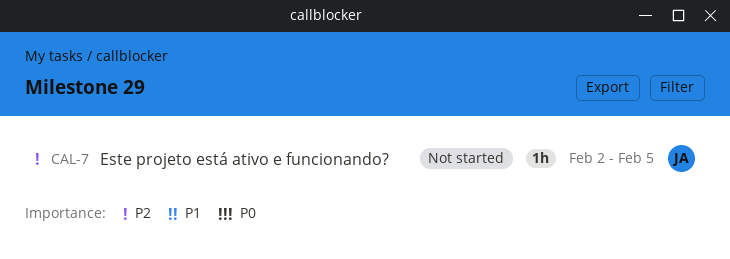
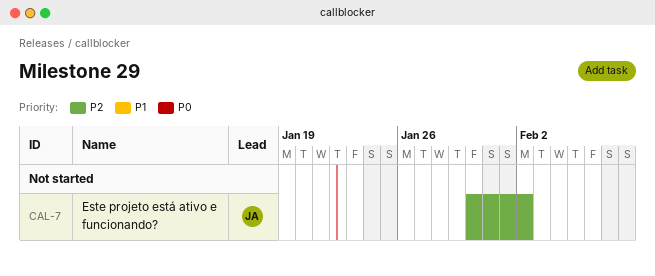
CAL-7, start: Feb 2 -> Jan 30
CAL-7, due: Feb 5 -> Feb 2

